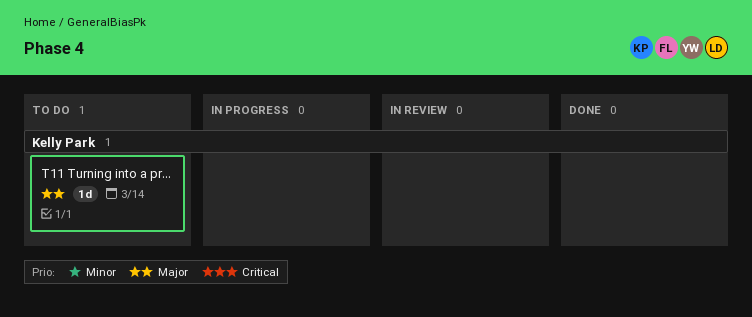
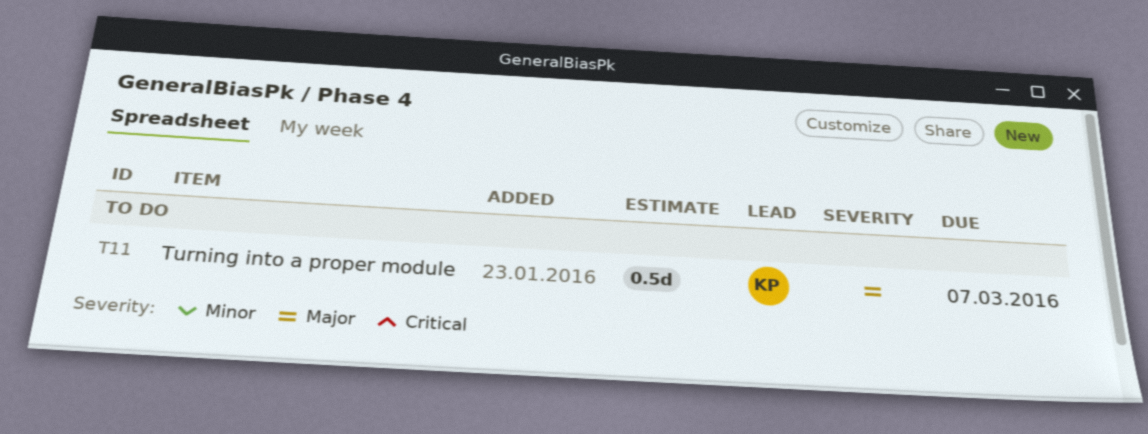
T11, estimate: 1d -> 0.5d
T11, due: Mar 14 -> Mar 7

